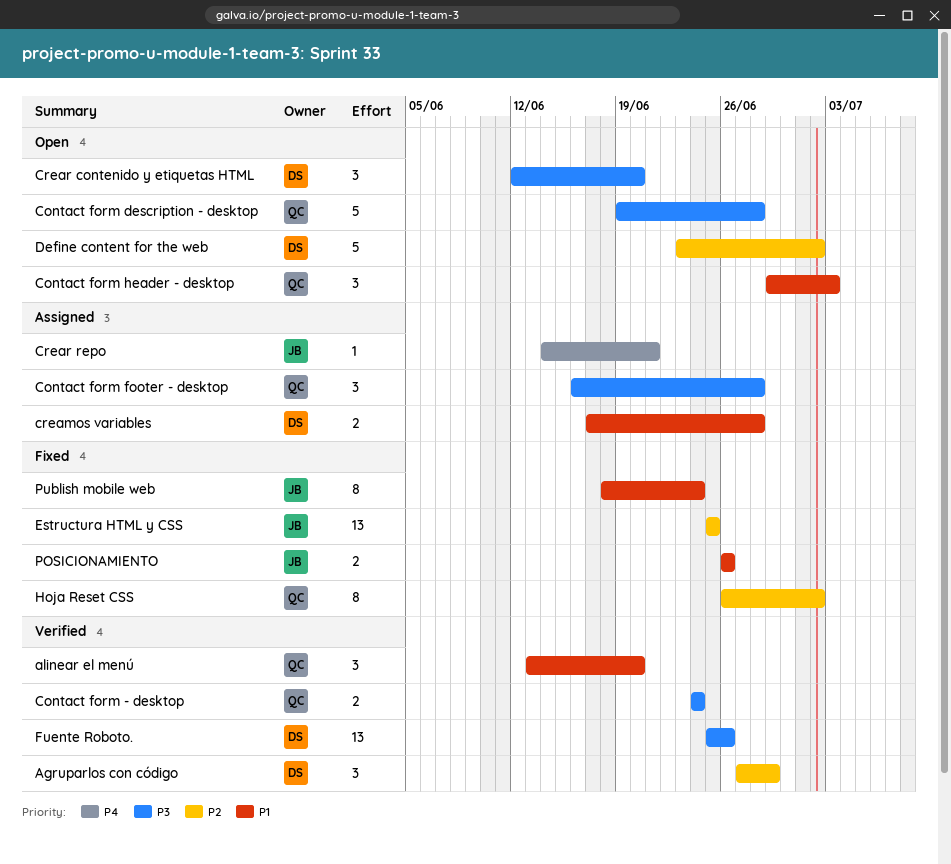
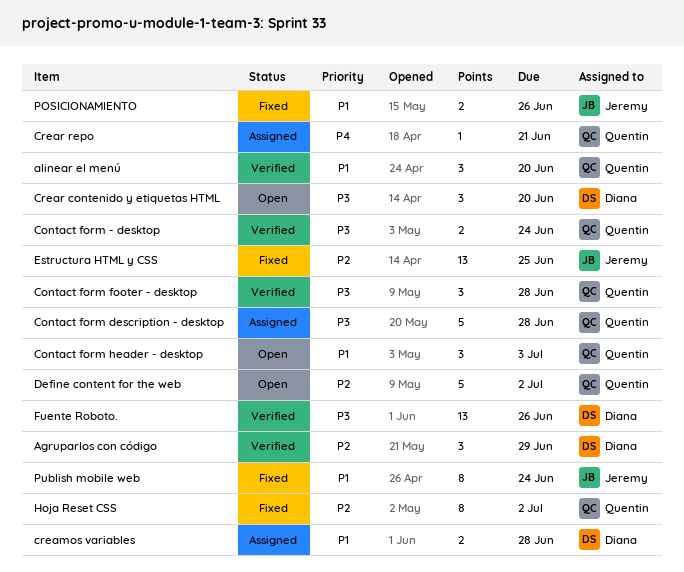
Contact form description - desktop, status: Open -> Assigned
Contact form footer - desktop, status: Assigned -> Verified
Crear repo, owner: Jeremy -> Quentin
Define content for the web, owner: Diana -> Quentin

